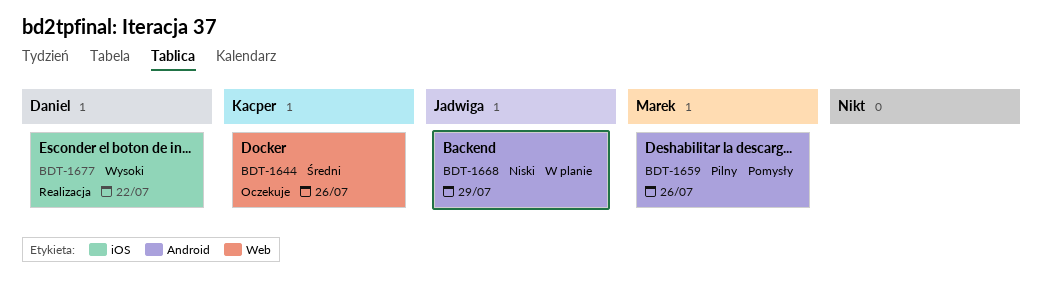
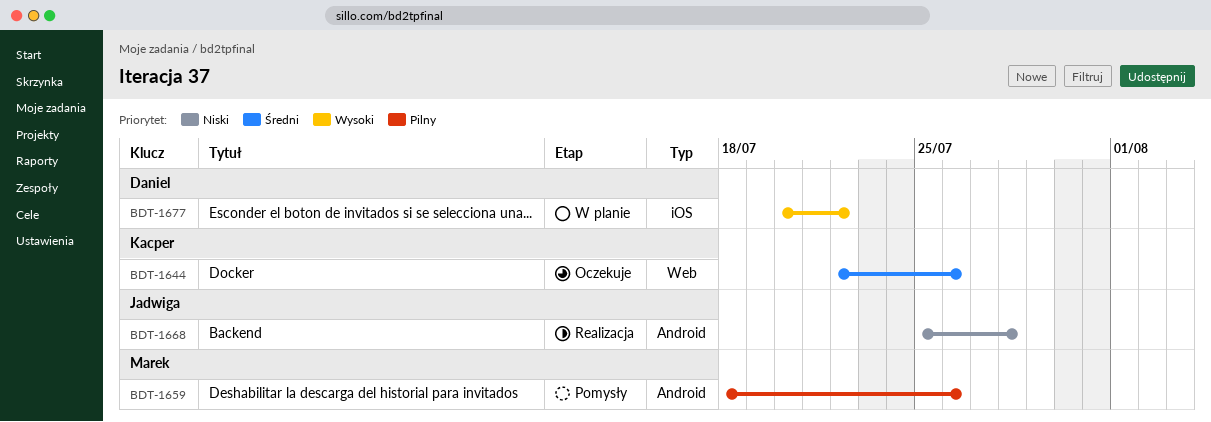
BDT-1668, status: W planie -> Realizacja
BDT-1668, due: Jul 29 -> Jul 28
BDT-1677, status: Realizacja -> W planie

